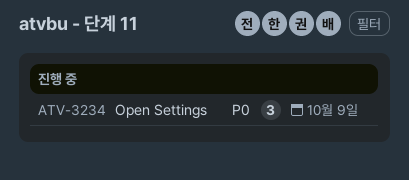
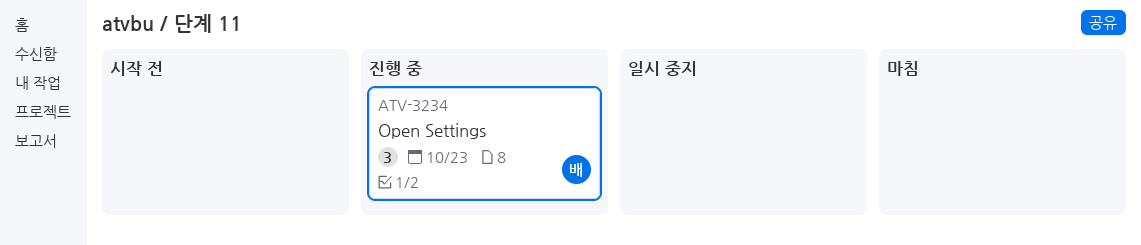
ATV-3234, due: Oct 9 -> Oct 23

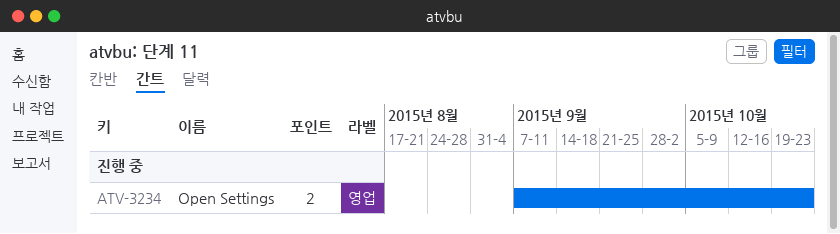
ATV-3234, estimate: 3 -> 2

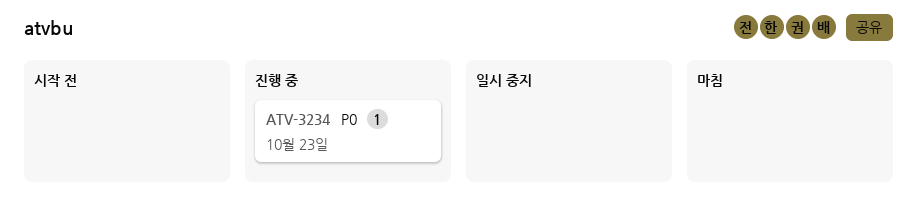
ATV-3234, estimate: 2 -> 1

